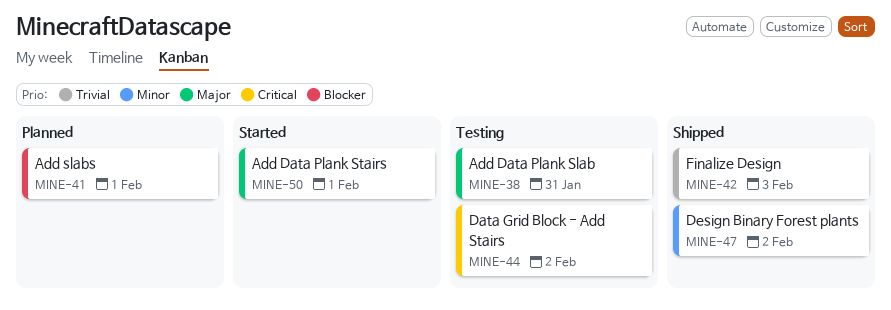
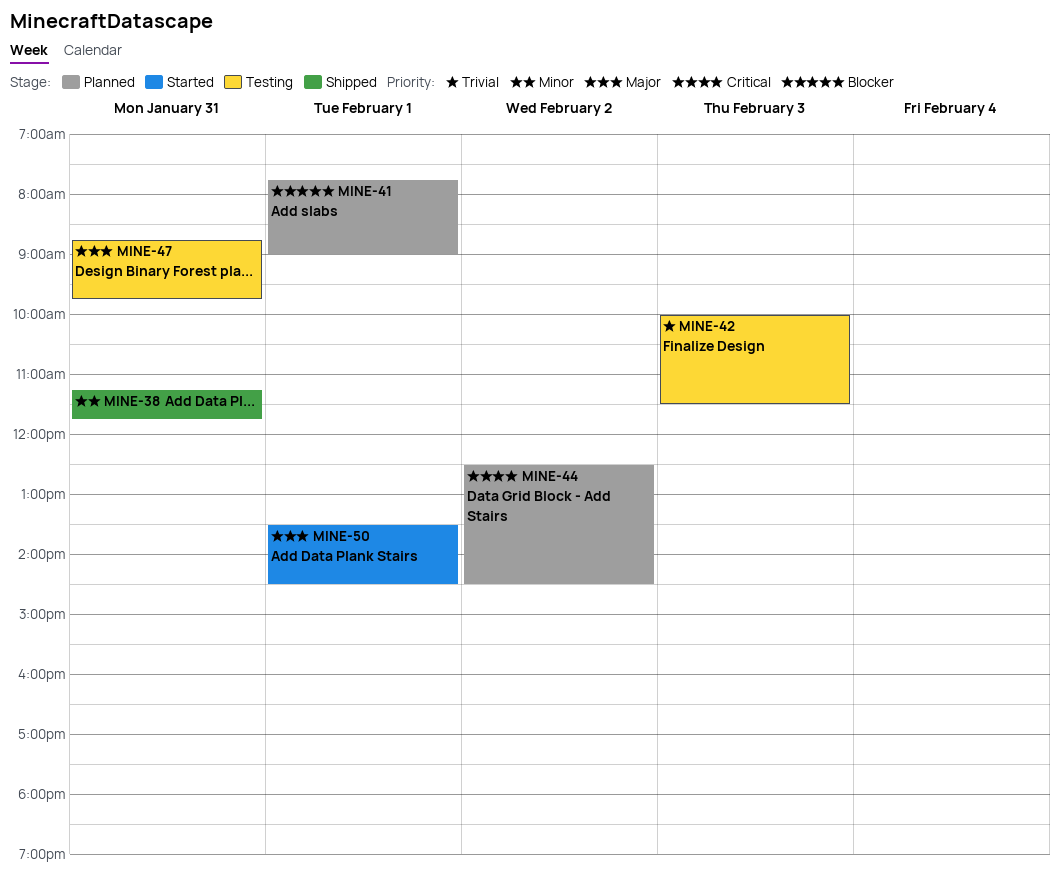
MINE-38, status: Testing -> Shipped
MINE-38, priority: Major -> Minor
MINE-42, status: Shipped -> Testing
MINE-44, status: Testing -> Planned
MINE-47, status: Shipped -> Testing
MINE-47, priority: Minor -> Major
MINE-47, day: Feb 2 -> Jan 31

